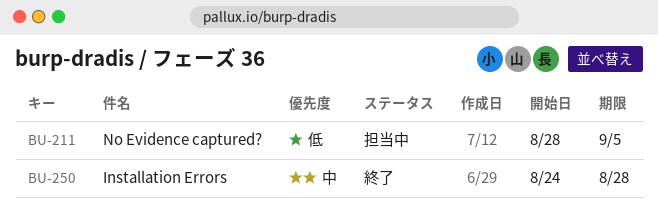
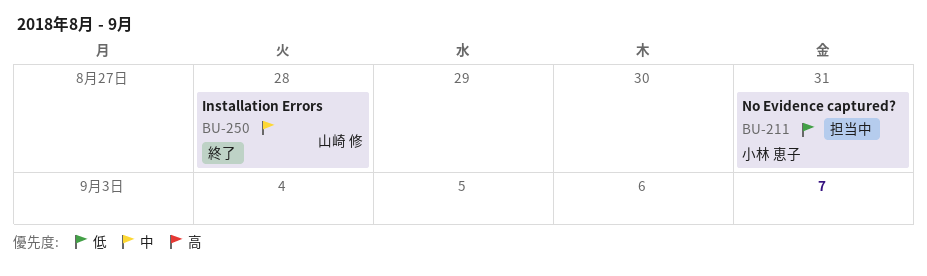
BU-211, due: Sep 5 -> Aug 31

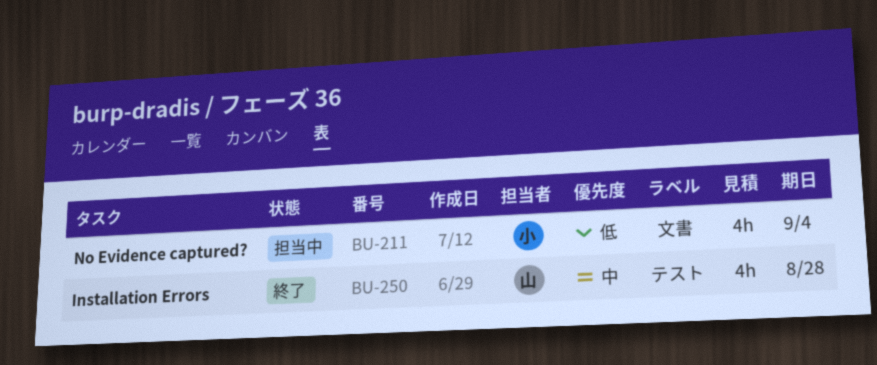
BU-211, due: Aug 31 -> Sep 4

